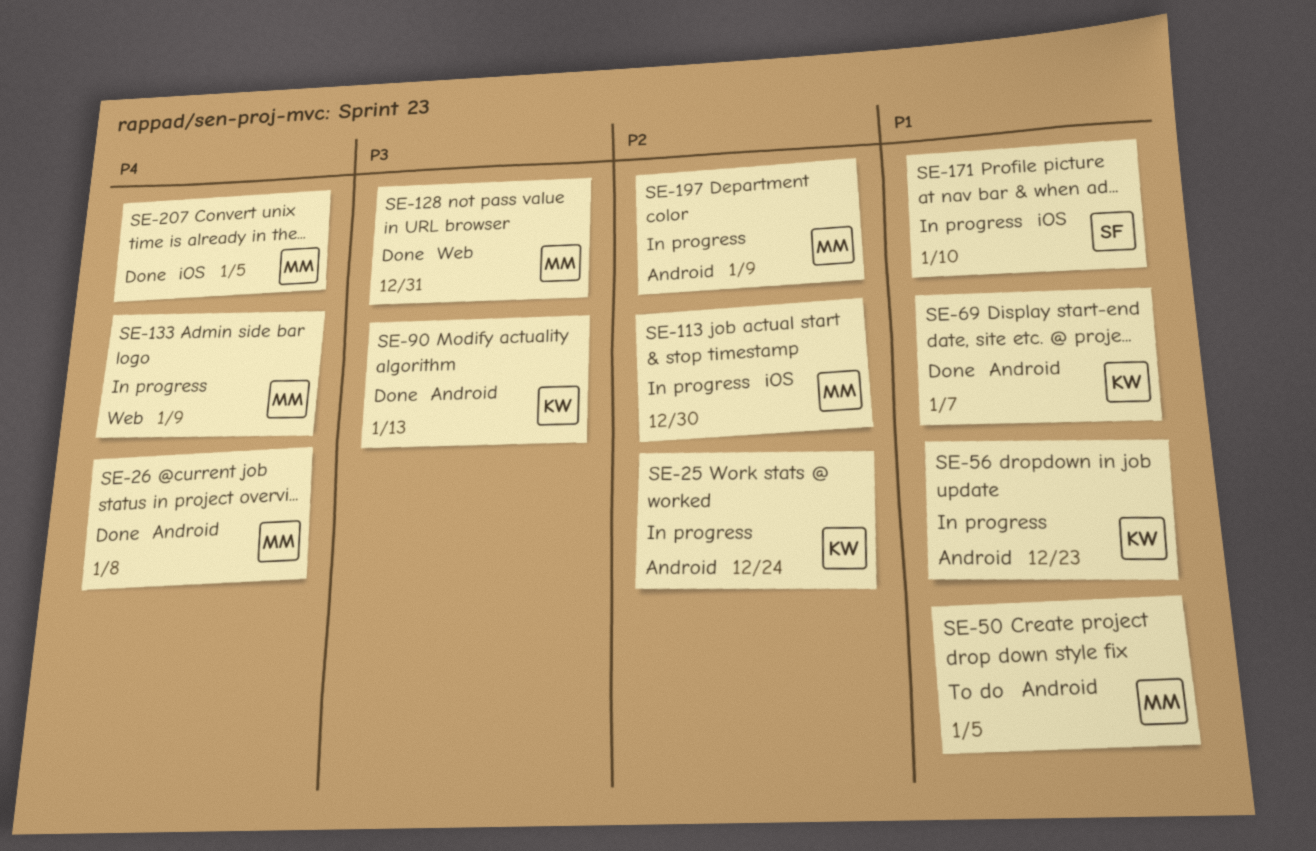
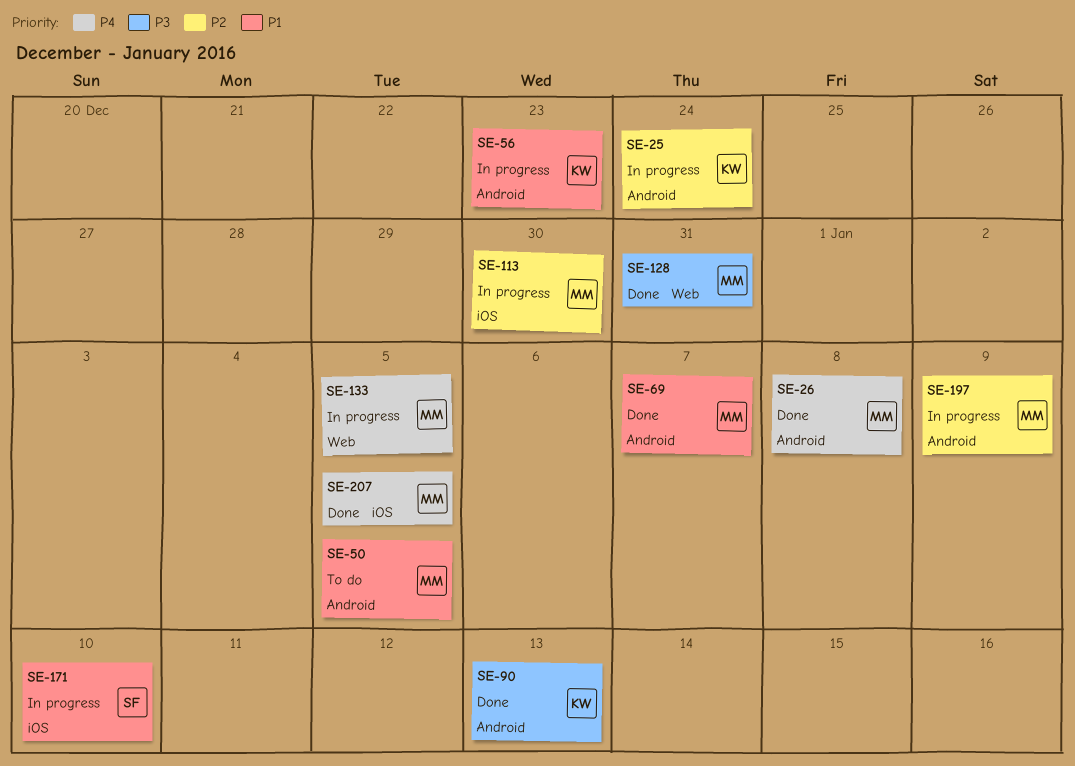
SE-69, owner: KW -> MM
SE-133, due: Jan 9 -> Jan 5

